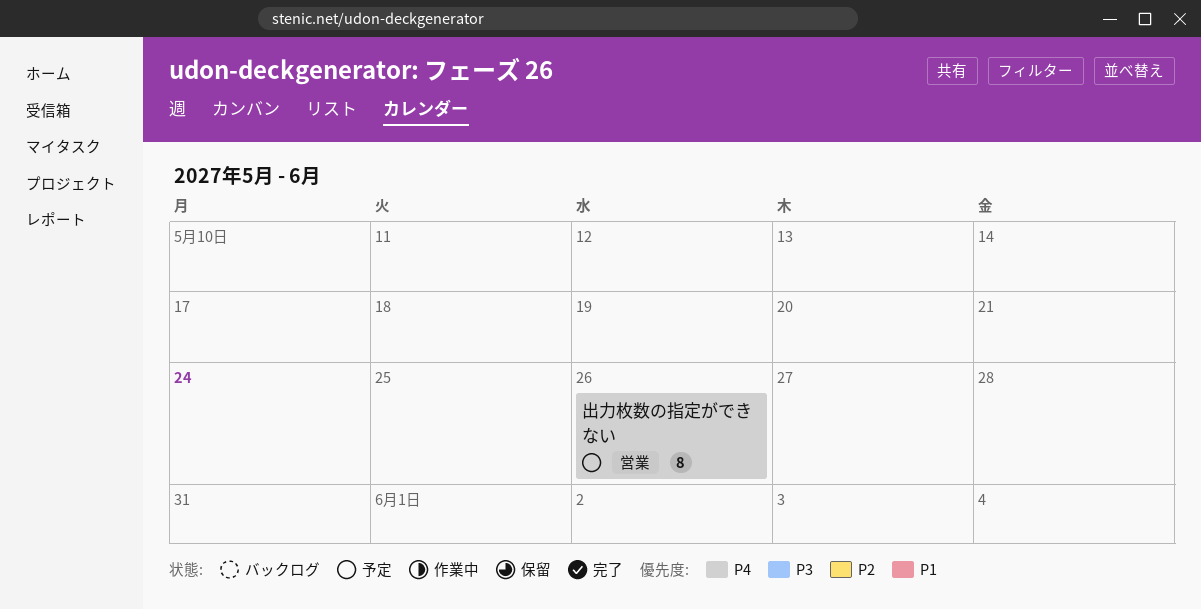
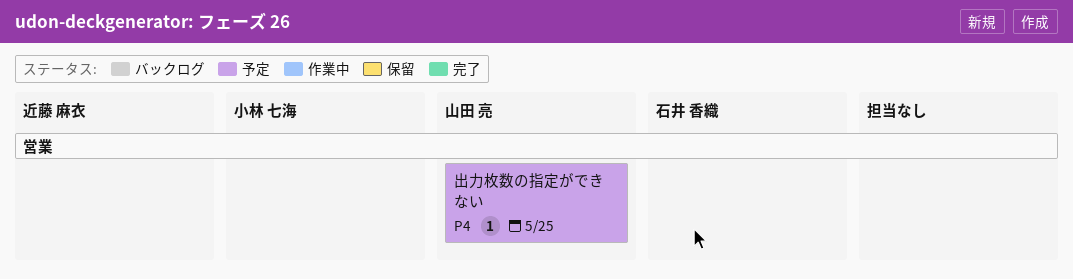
出力枚数の指定ができない, estimate: 8 -> 1
出力枚数の指定ができない, due: May 26 -> May 25

